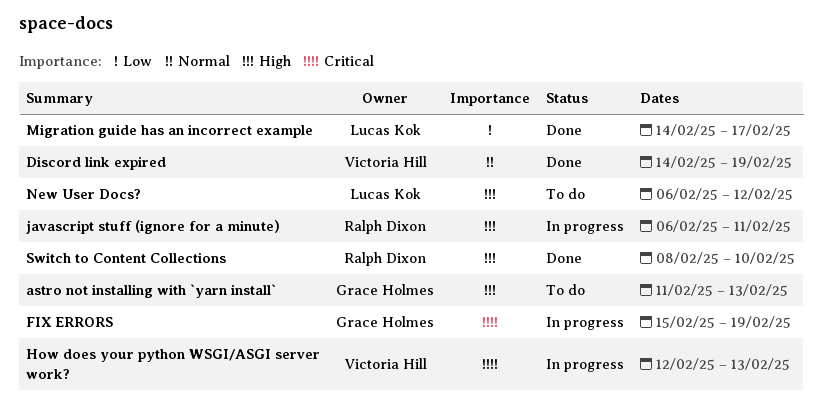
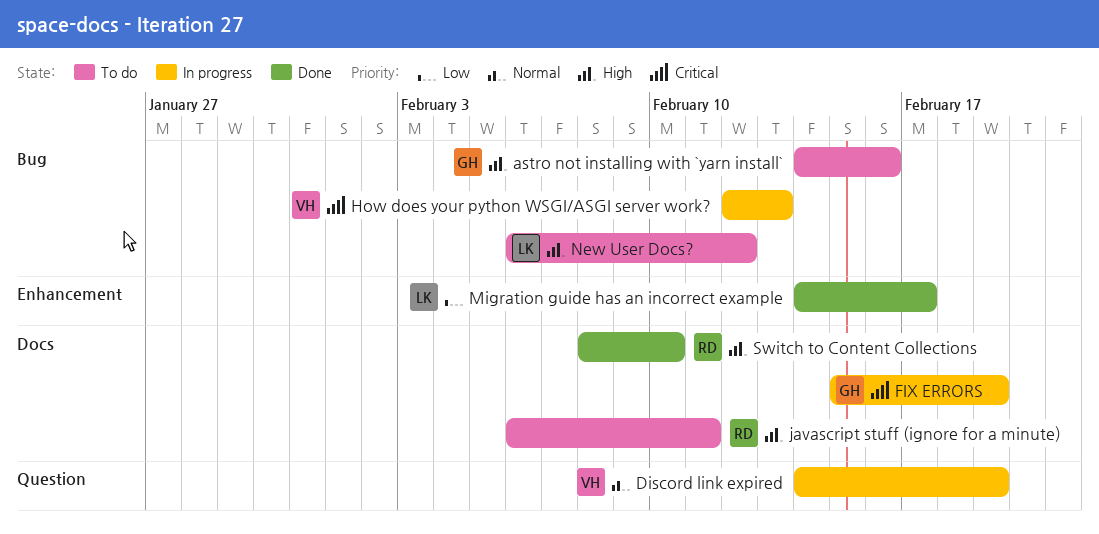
astro not installing with `yarn install`, start: Feb 11 -> Feb 14
astro not installing with `yarn install`, due: Feb 13 -> Feb 16
Discord link expired, status: Done -> In progress
javascript stuff (ignore for a minute), status: In progress -> To do

